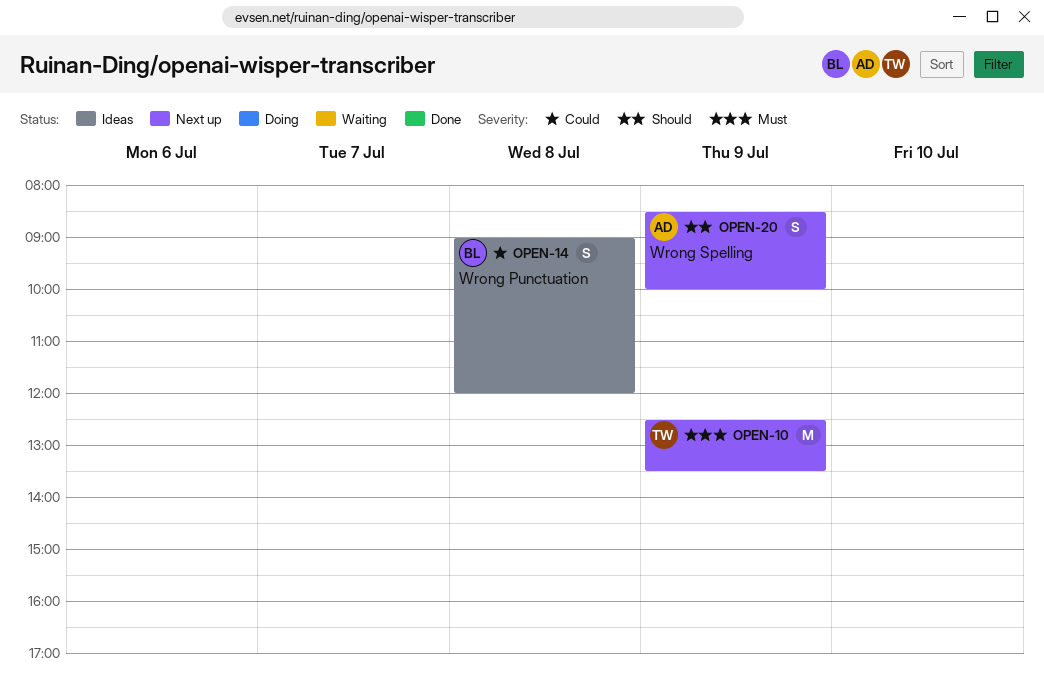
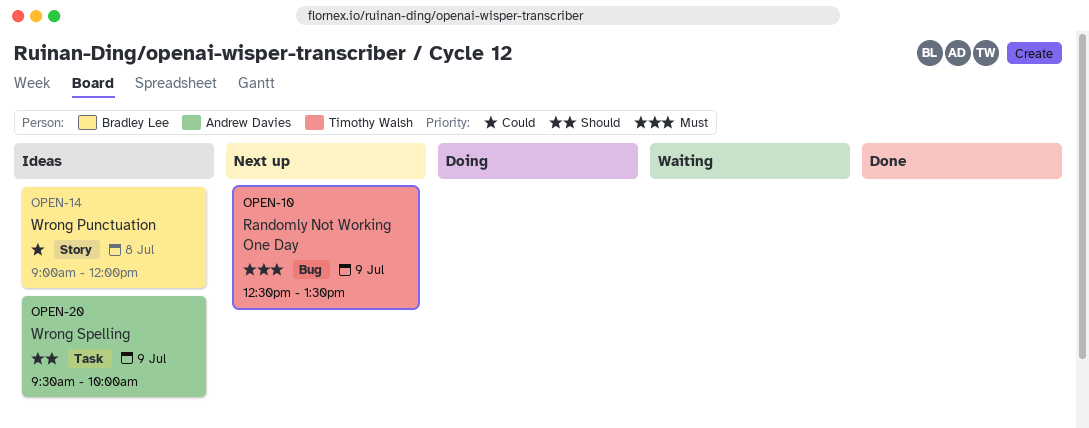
OPEN-20, status: Next up -> Ideas
OPEN-20, begins: 08:30 -> 09:30

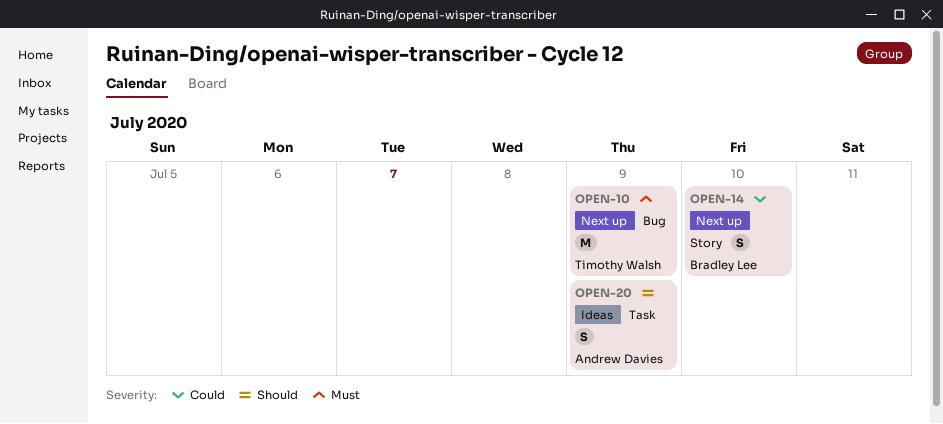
OPEN-14, status: Ideas -> Next up
OPEN-14, day: Jul 8 -> Jul 10

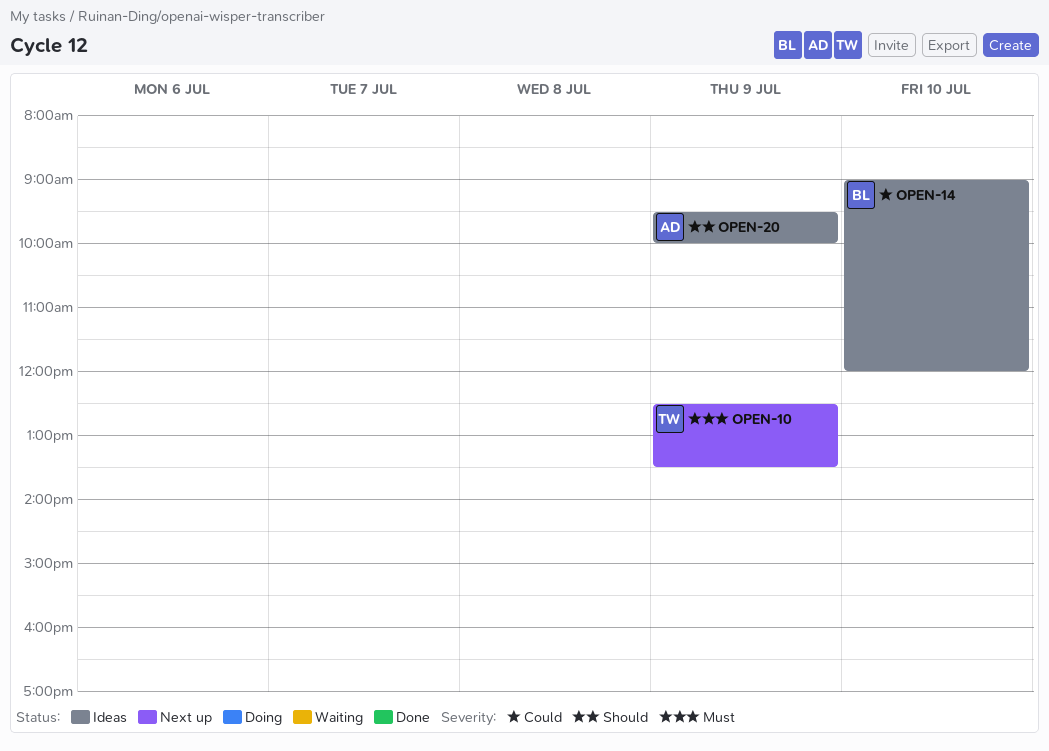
OPEN-14, status: Next up -> Ideas

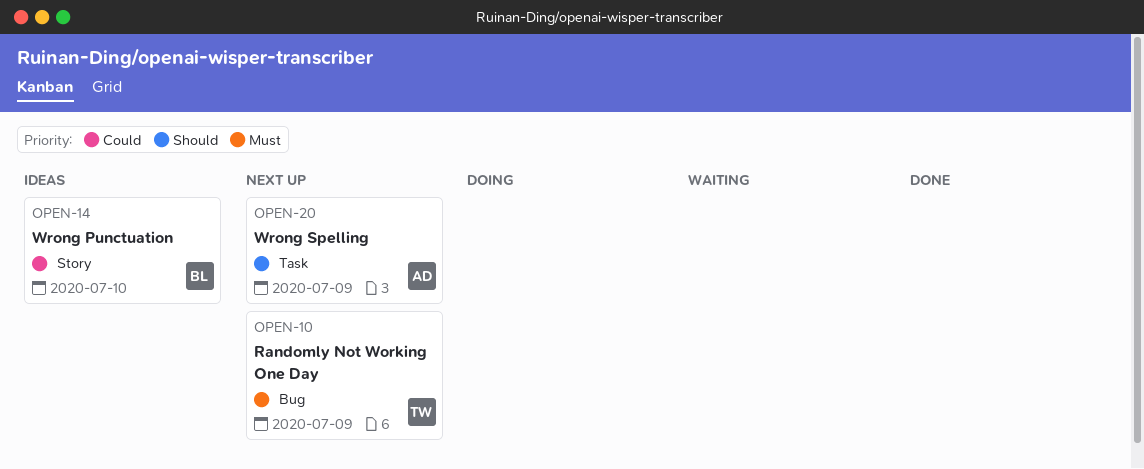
OPEN-20, status: Ideas -> Next up

